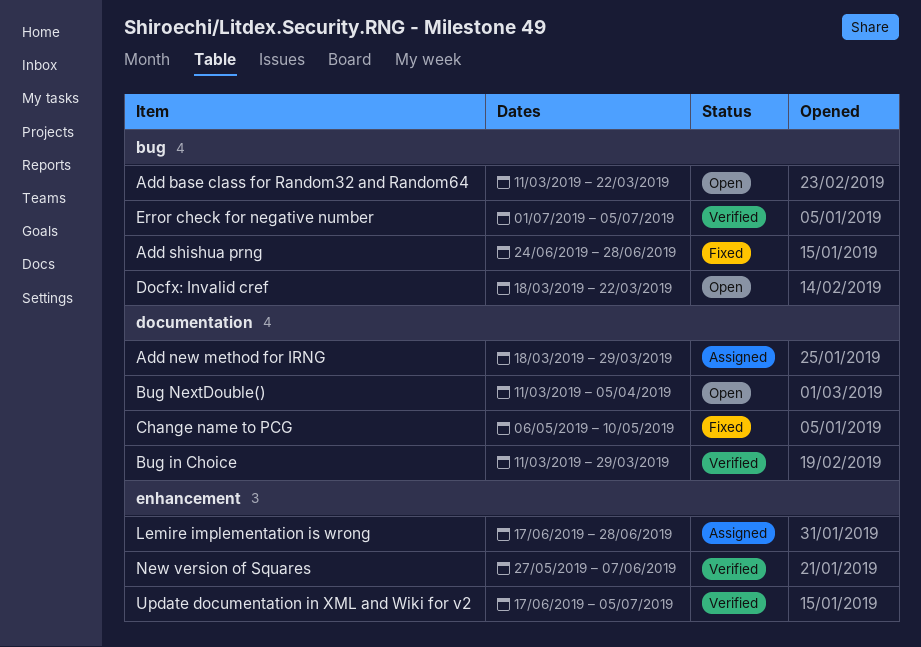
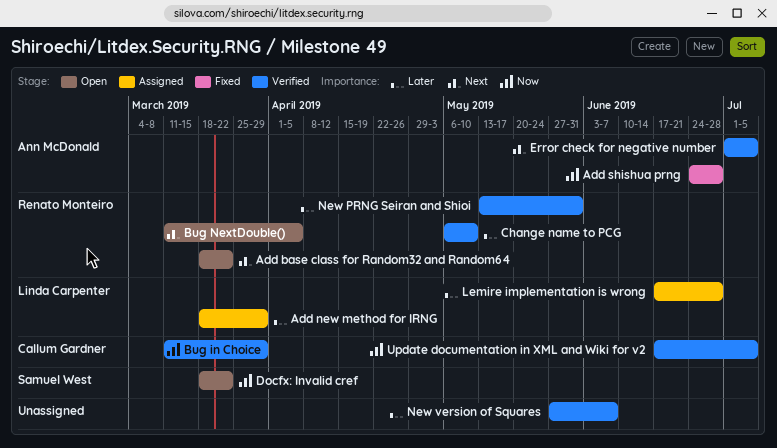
Add base class for Random32 and Random64, start: Mar 11 -> Mar 18
Change name to PCG, status: Fixed -> Verified
New PRNG Seiran and Shioi: none -> present

